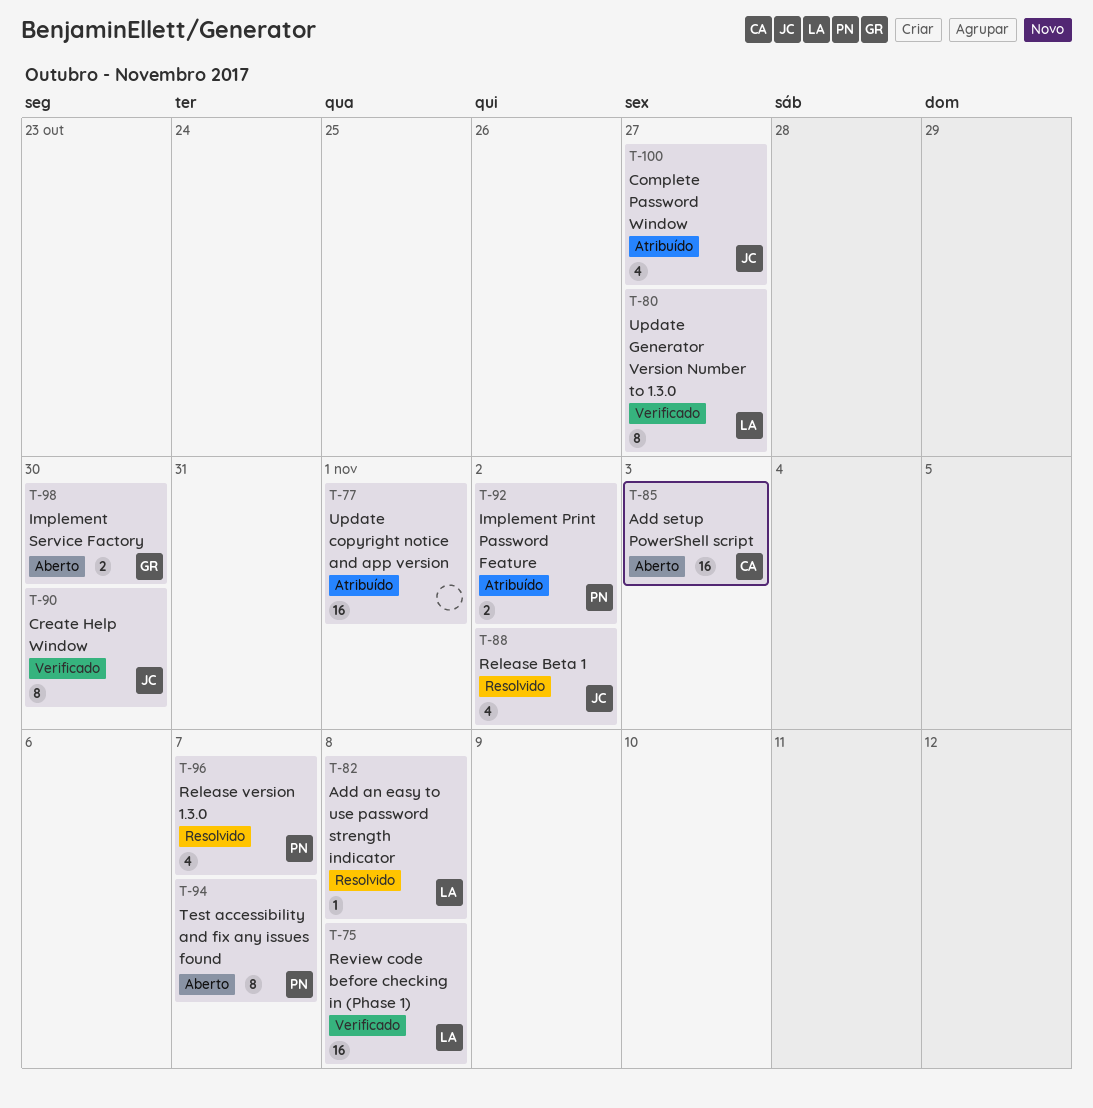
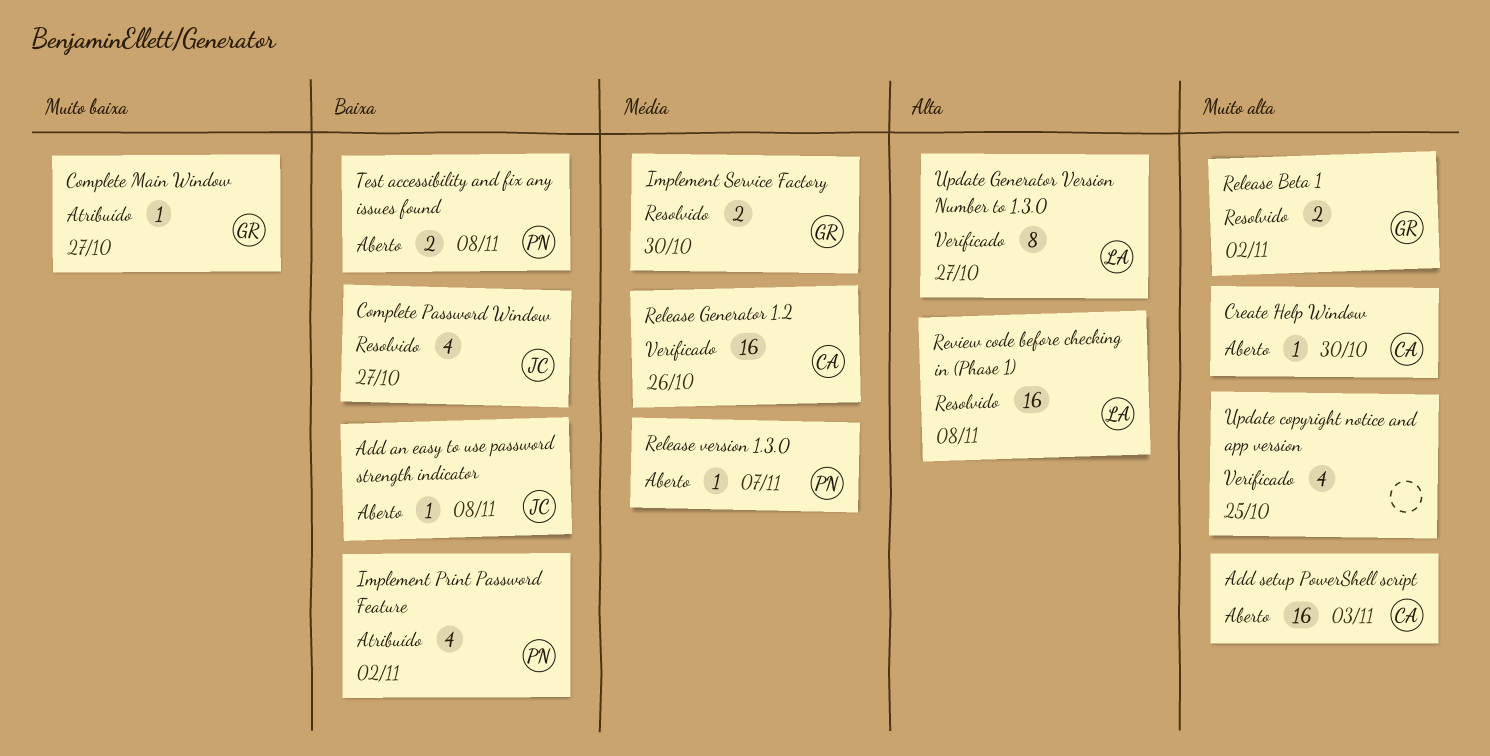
Add an easy to use password strength indicator, status: Resolvido -> Aberto
Add an easy to use password strength indicator, owner: LA -> JC
Complete Main Window: none -> present
Complete Password Window, status: Atribuído -> Resolvido
Create Help Window, status: Verificado -> Aberto
Create Help Window, owner: JC -> CA
Create Help Window, estimate: 8 -> 1
Implement Print Password Feature, estimate: 2 -> 4
Implement Service Factory, status: Aberto -> Resolvido
Release Beta 1, owner: JC -> GR
Release Beta 1, estimate: 4 -> 2
Release Generator 1.2: none -> present
Release version 1.3.0, status: Resolvido -> Aberto
Release version 1.3.0, estimate: 4 -> 1
Review code before checking in (Phase 1), status: Verificado -> Resolvido
Test accessibility and fix any issues found, estimate: 8 -> 2
Test accessibility and fix any issues found, due: Nov 7 -> Nov 8
Update copyright notice and app version, status: Atribuído -> Verificado
Update copyright notice and app version, estimate: 16 -> 4
Update copyright notice and app version, due: Nov 1 -> Oct 25

